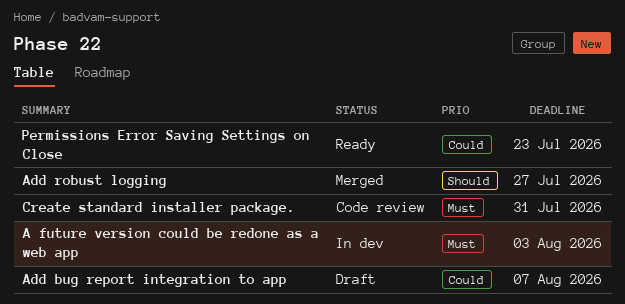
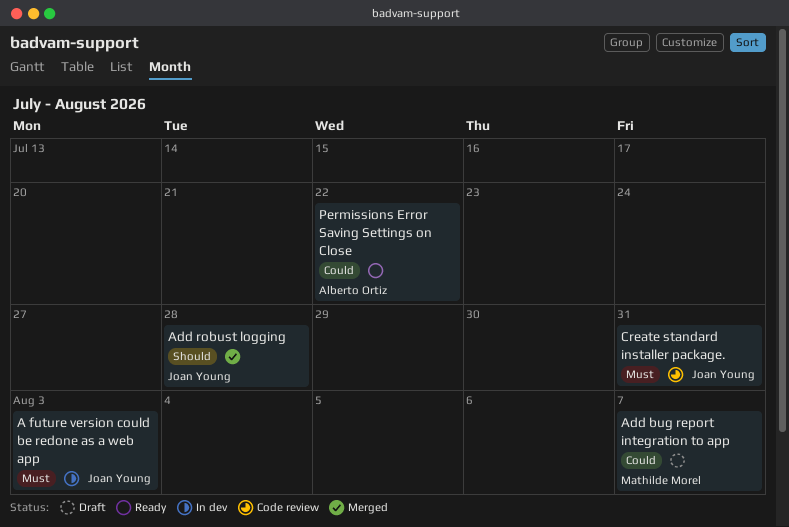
Add robust logging, due: Jul 27 -> Jul 28
Permissions Error Saving Settings on Close, due: Jul 23 -> Jul 22

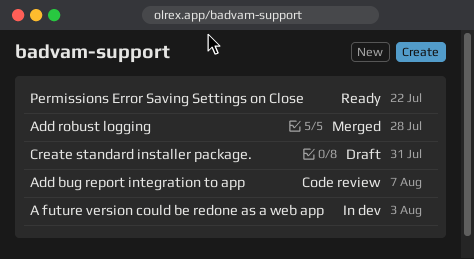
Add bug report integration to app, status: Draft -> Code review
Create standard installer package., status: Code review -> Draft

